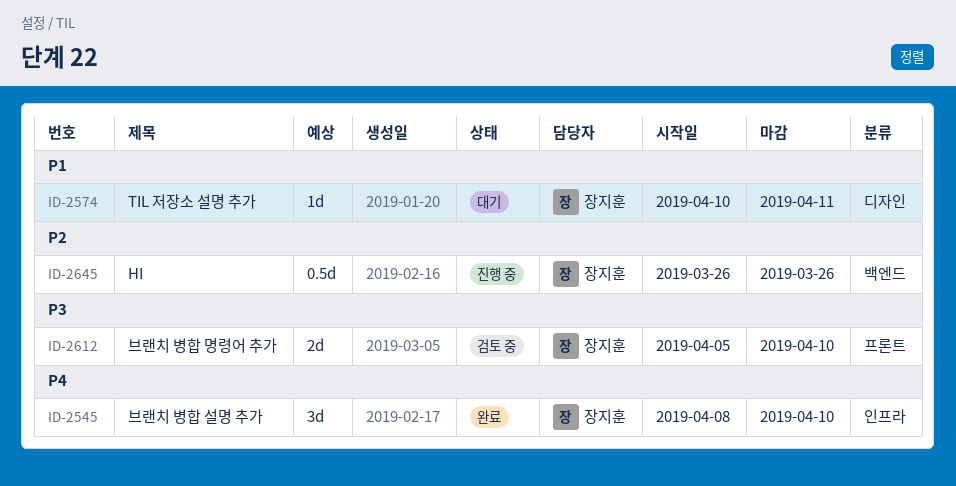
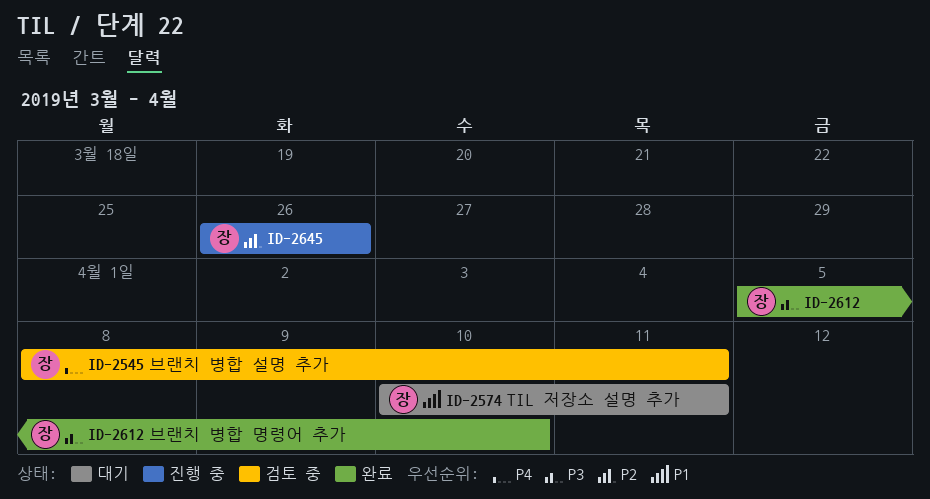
ID-2545, status: 완료 -> 검토 중
ID-2545, due: Apr 10 -> Apr 11
ID-2612, status: 검토 중 -> 완료

